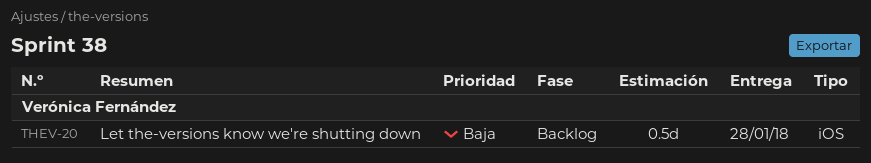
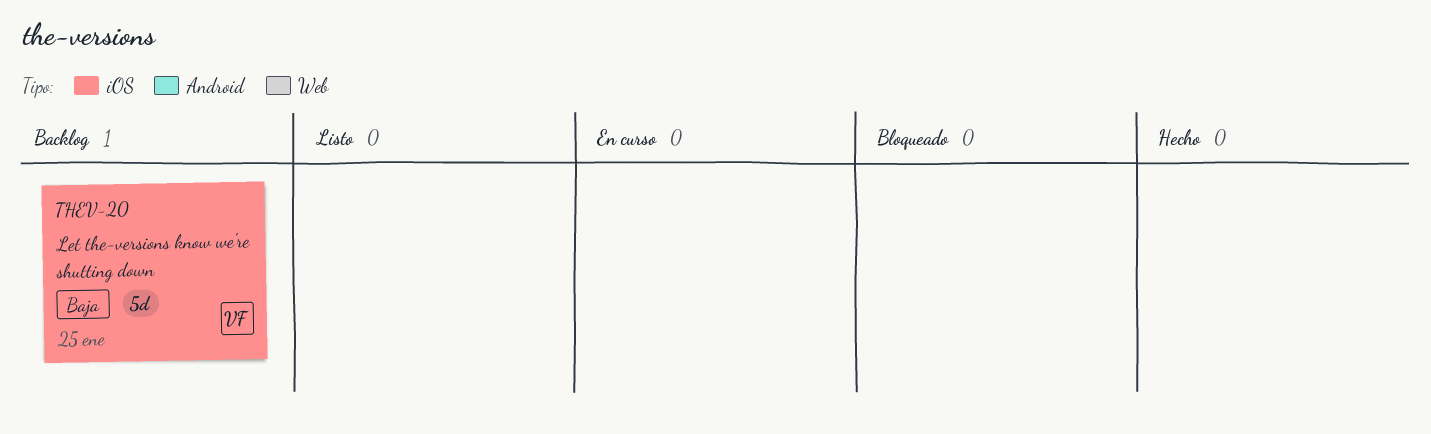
THEV-20, estimate: 0.5d -> 5d
THEV-20, due: Jan 28 -> Jan 25

